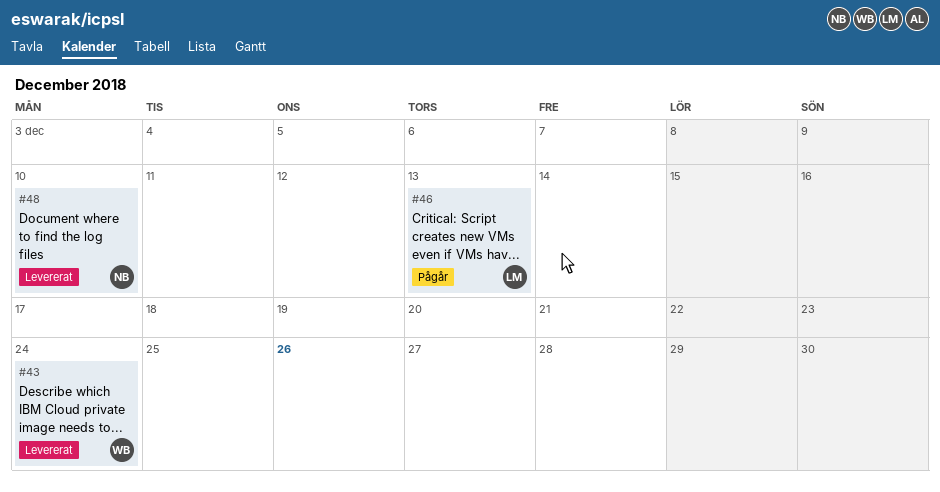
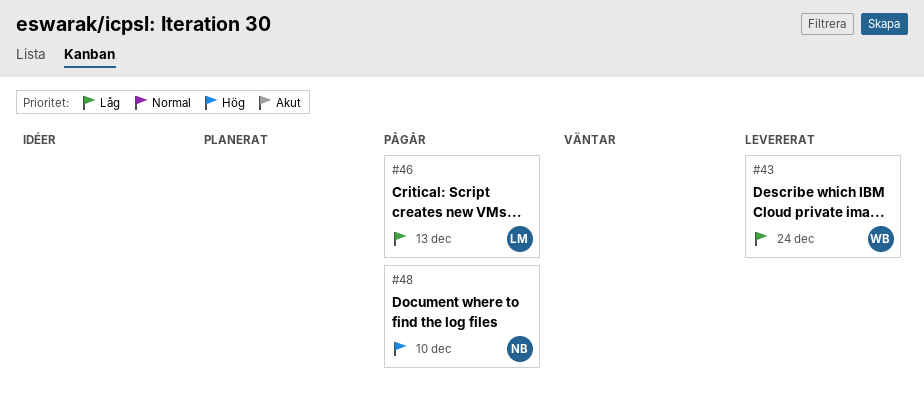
#48, status: Levererat -> Pågår

